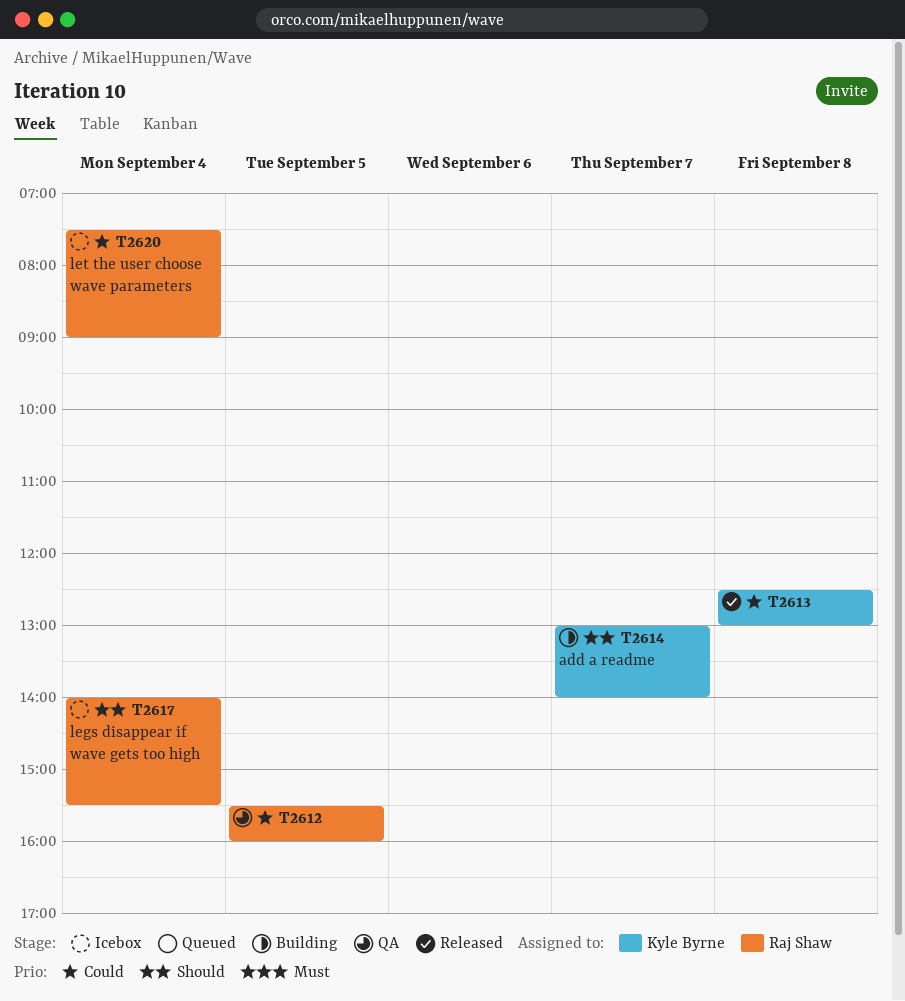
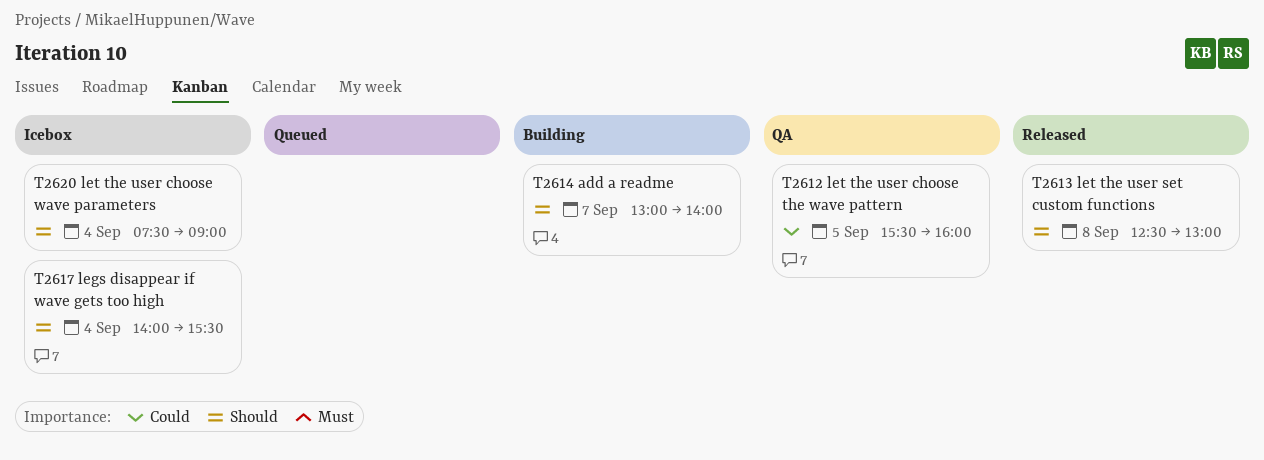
T2613, priority: Could -> Should
T2620, priority: Could -> Should

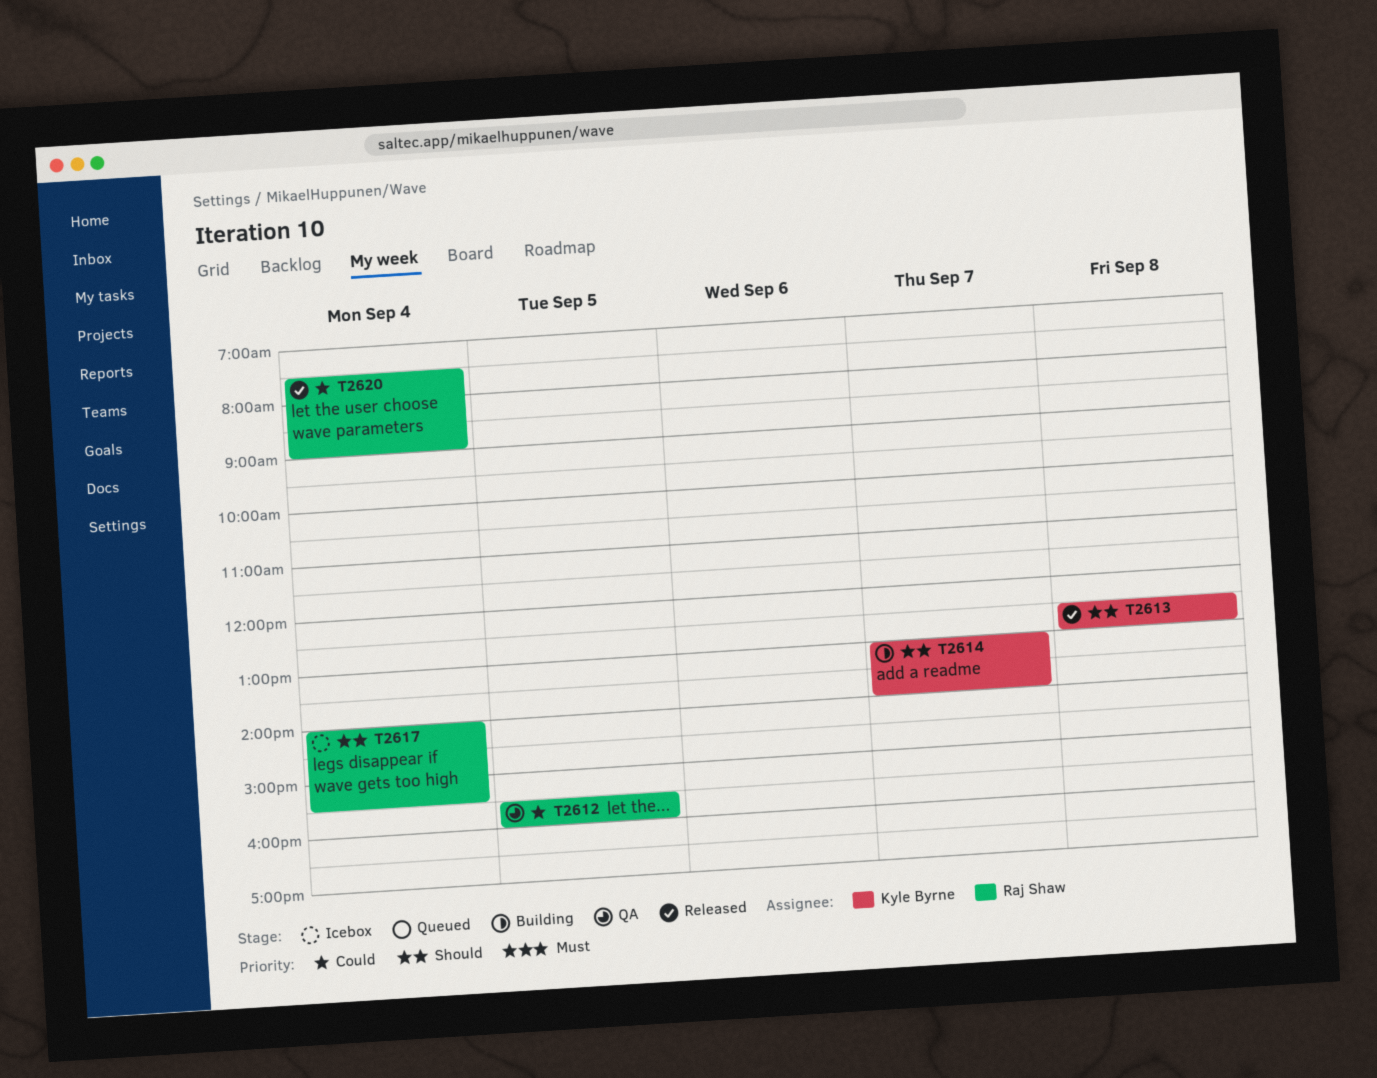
T2620, status: Icebox -> Released
T2620, priority: Should -> Could

